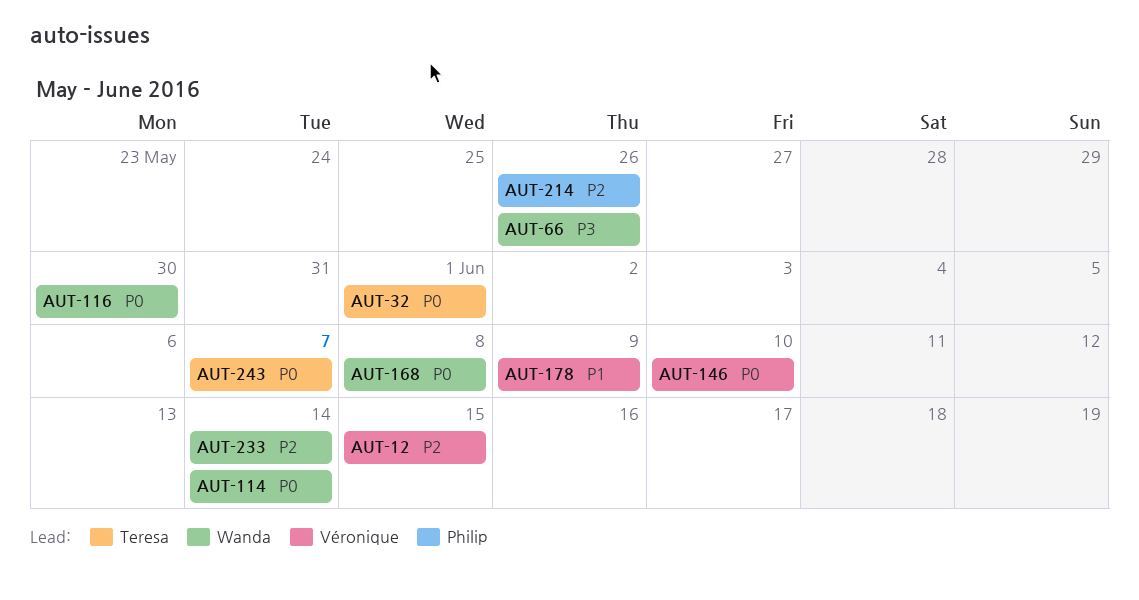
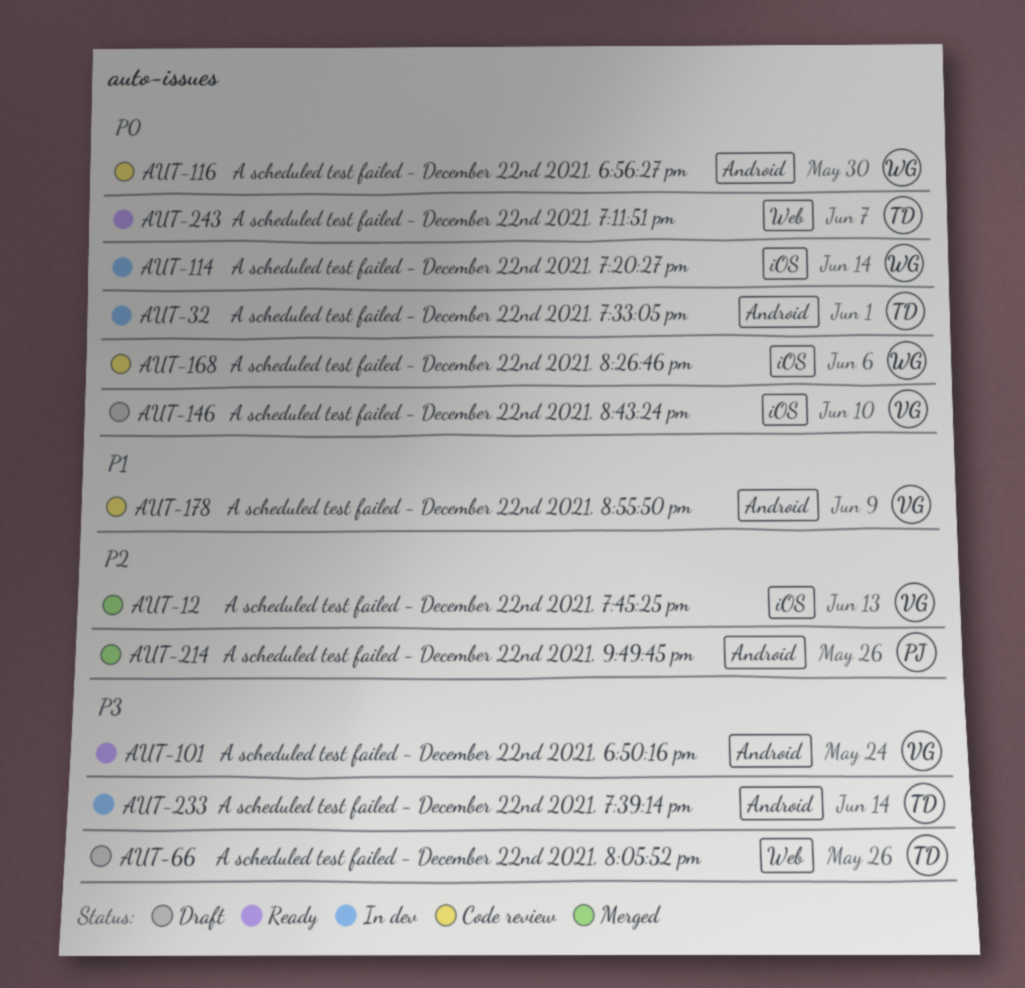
AUT-12, due: Jun 15 -> Jun 13
AUT-66, owner: Wanda -> Teresa
AUT-101: none -> present
AUT-168, due: Jun 8 -> Jun 6
AUT-233, owner: Wanda -> Teresa
AUT-233, priority: P2 -> P3

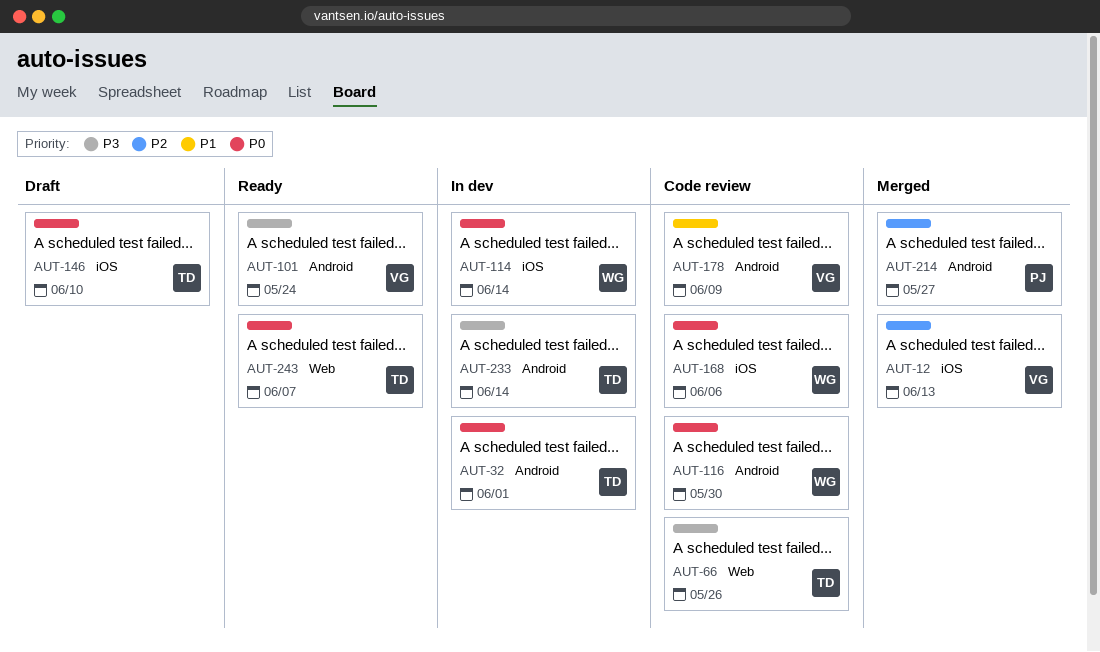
AUT-66, status: Draft -> Code review
AUT-146, owner: VG -> TD
AUT-214, due: May 26 -> May 27

